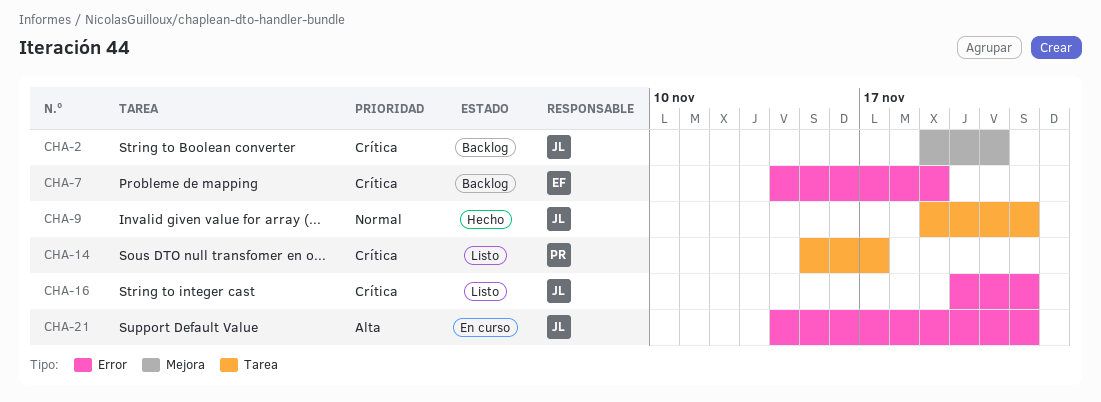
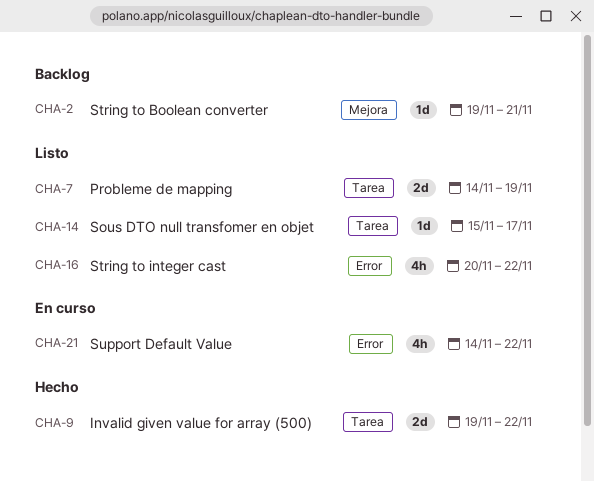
CHA-7, status: Backlog -> Listo
CHA-7, label: Error -> Tarea

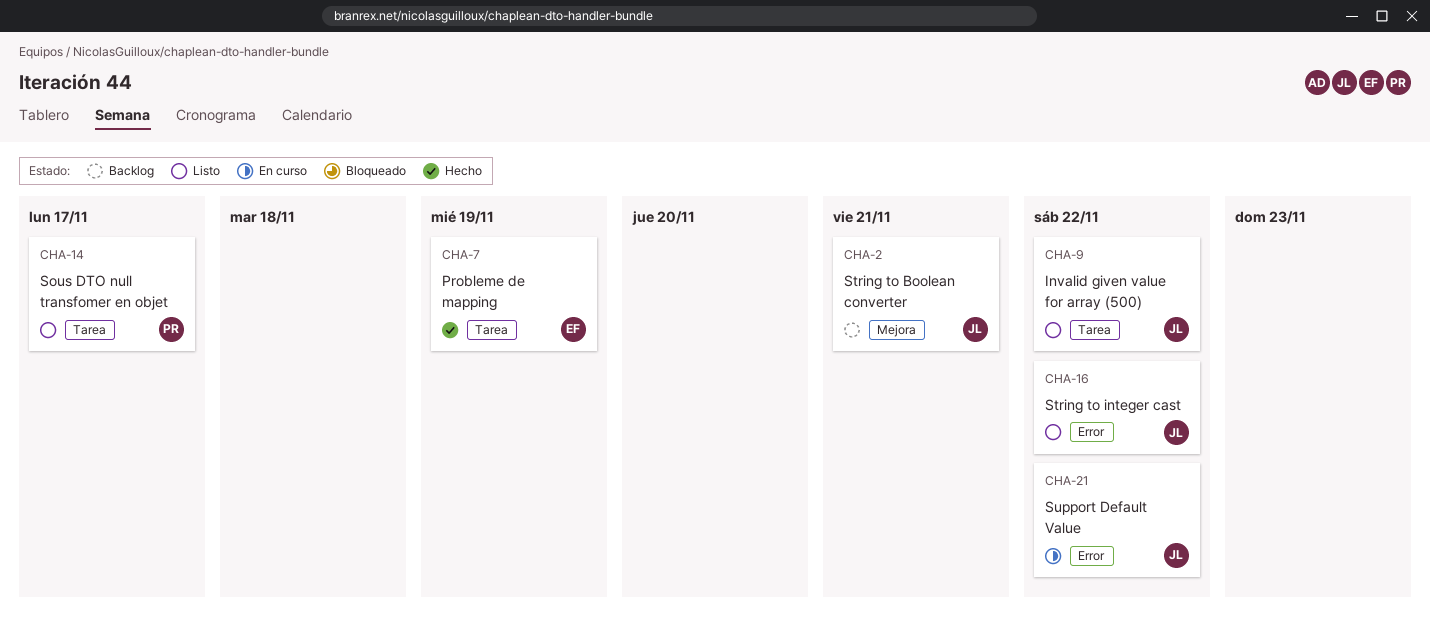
CHA-7, status: Listo -> Hecho
CHA-9, status: Hecho -> Listo

